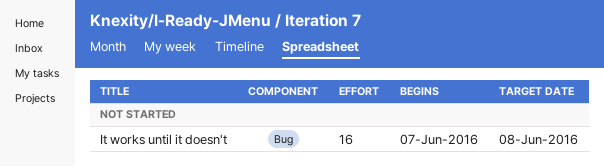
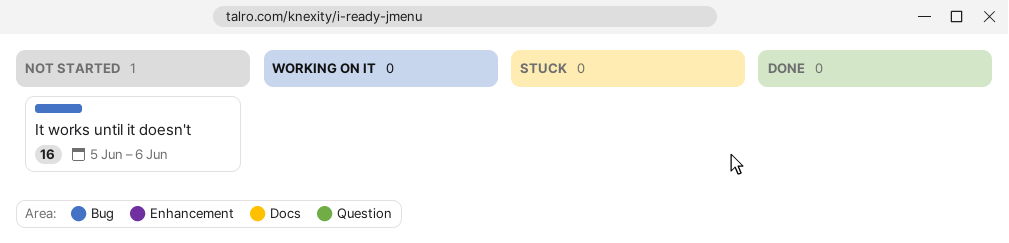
It works until it doesn't, start: Jun 7 -> Jun 5
It works until it doesn't, due: Jun 8 -> Jun 6

